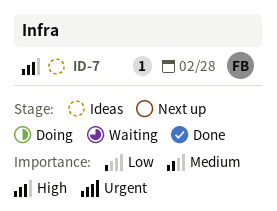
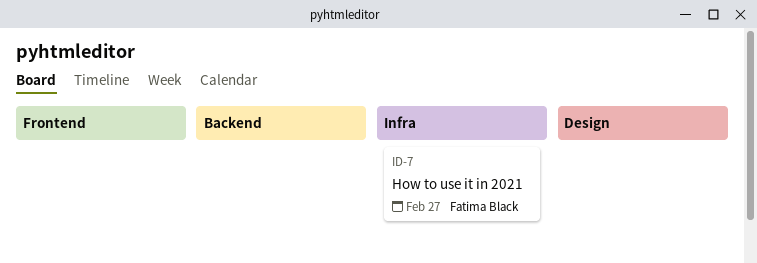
ID-7, due: Feb 28 -> Feb 27

